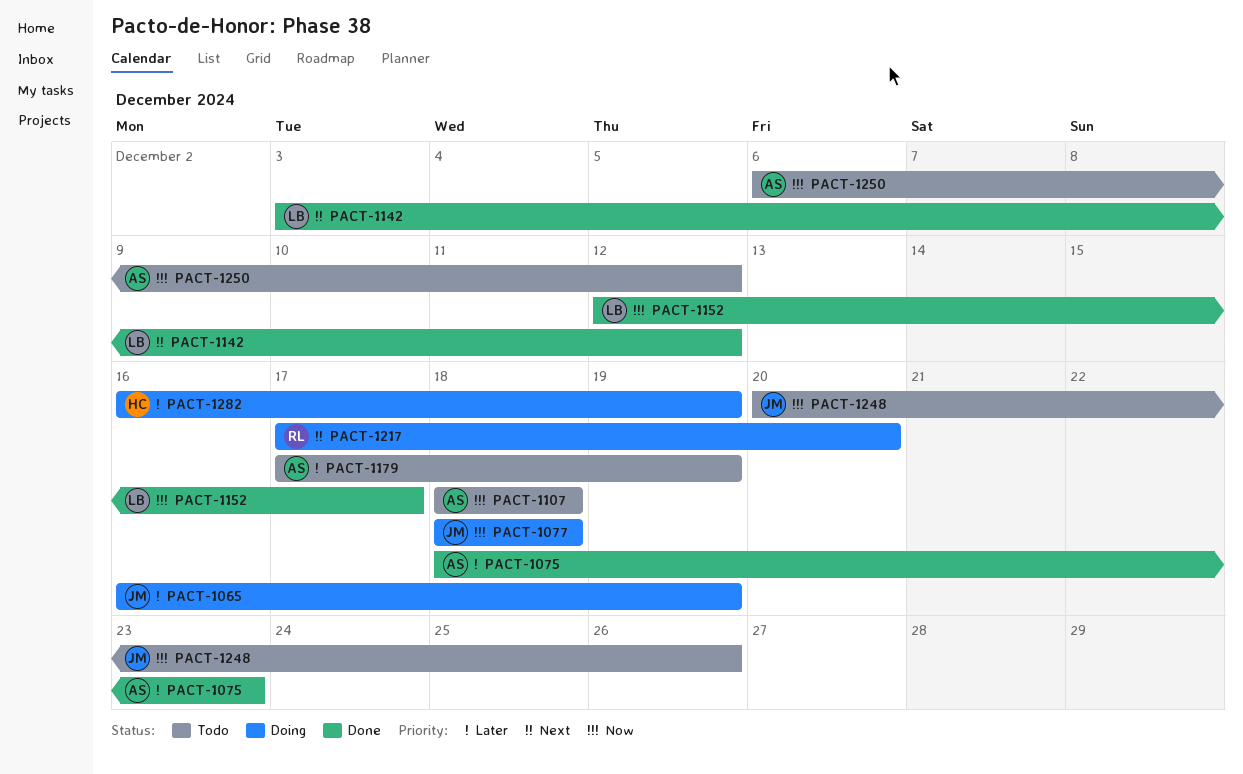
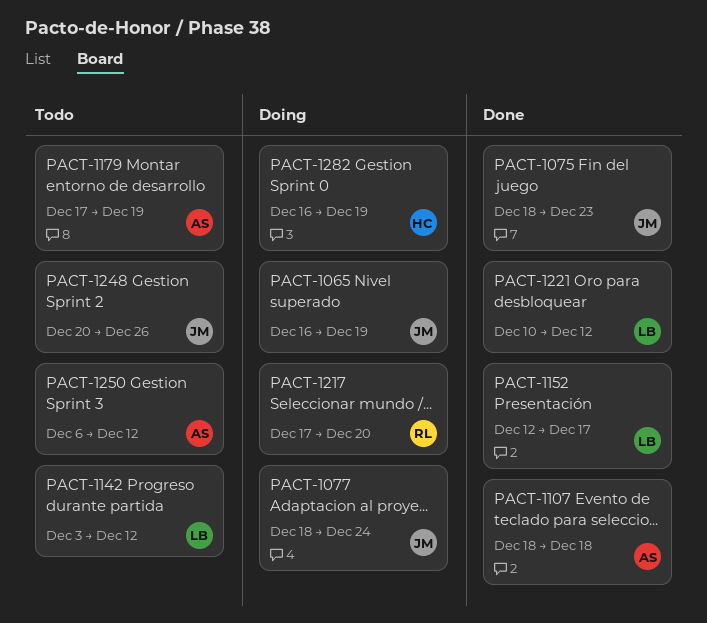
PACT-1075, owner: AS -> JM
PACT-1077, due: Dec 18 -> Dec 24
PACT-1107, status: Todo -> Done
PACT-1142, status: Done -> Todo
PACT-1221: none -> present

